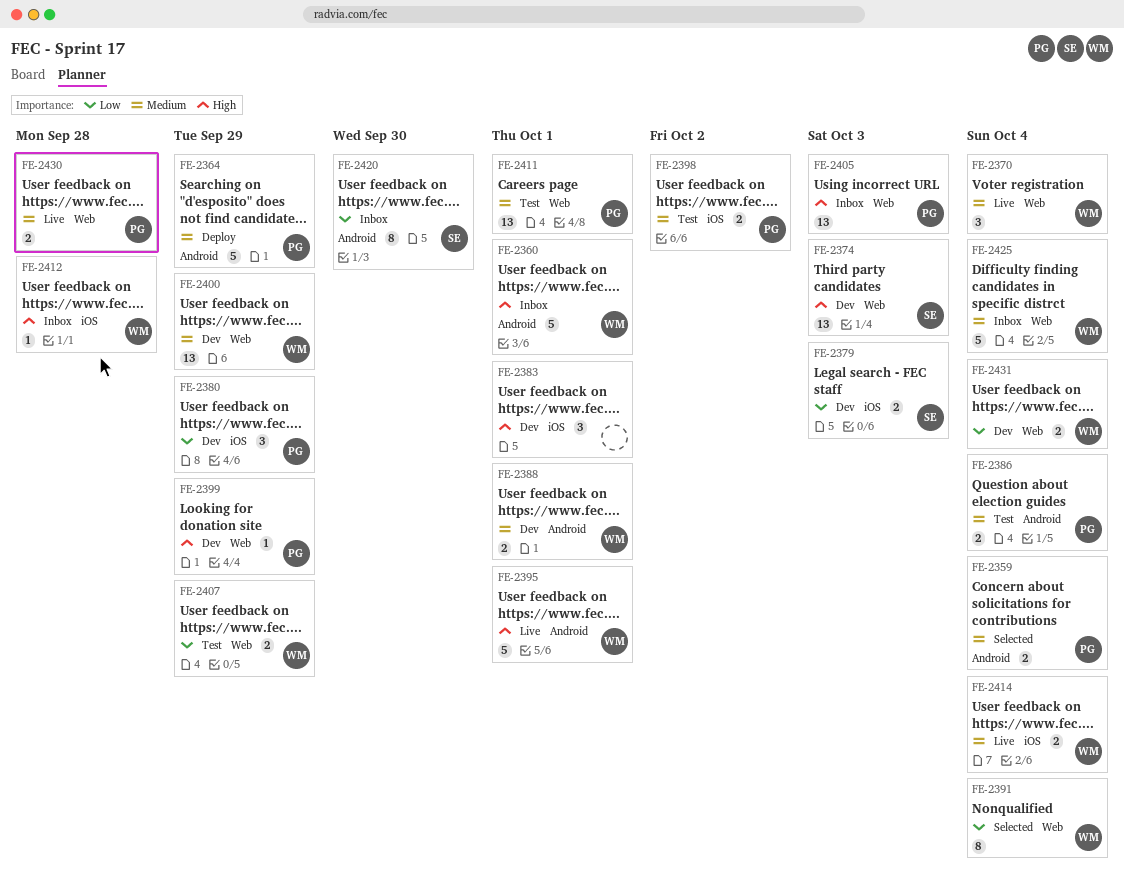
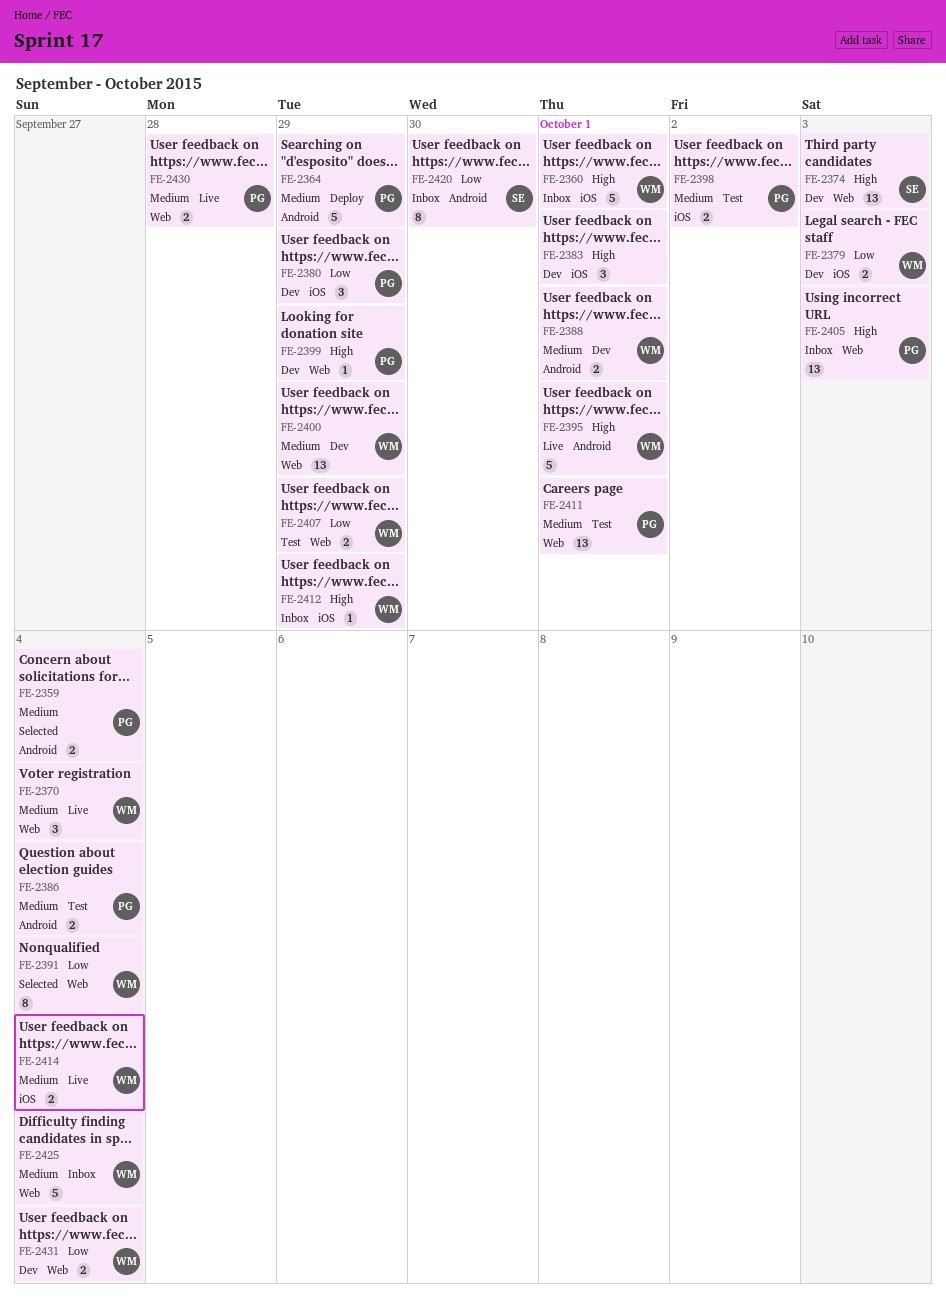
FE-2360, label: Android -> iOS
FE-2379, owner: SE -> WM
FE-2412, due: Sep 28 -> Sep 29

